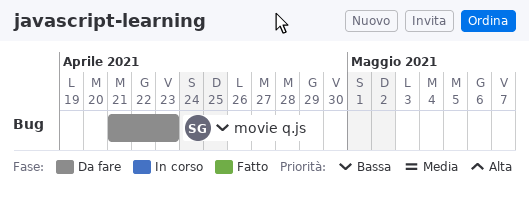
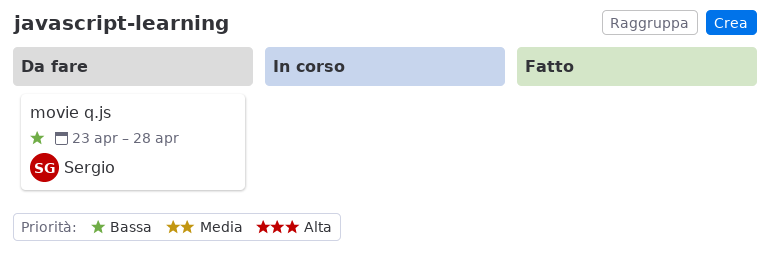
movie q.js, start: Apr 21 -> Apr 23
movie q.js, due: Apr 23 -> Apr 28

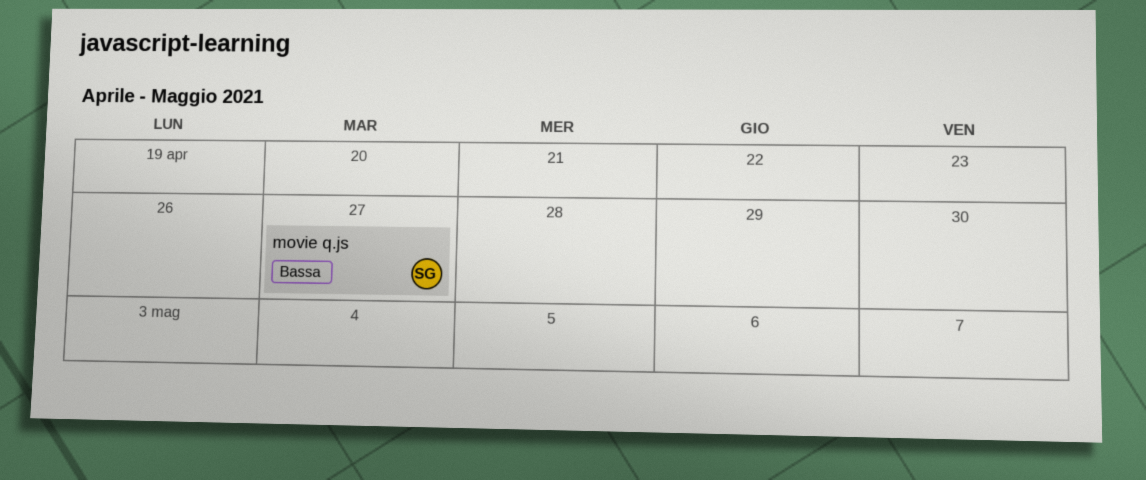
movie q.js, due: Apr 28 -> Apr 27

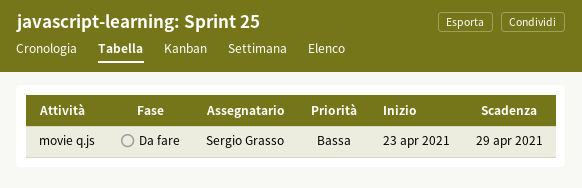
movie q.js, due: Apr 27 -> Apr 29

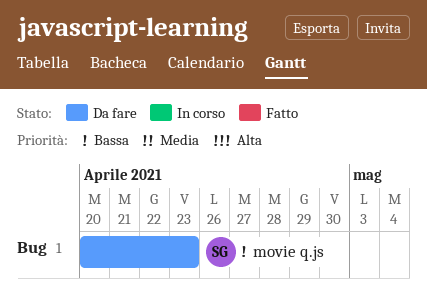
movie q.js, start: Apr 23 -> Apr 20
movie q.js, due: Apr 29 -> Apr 23

